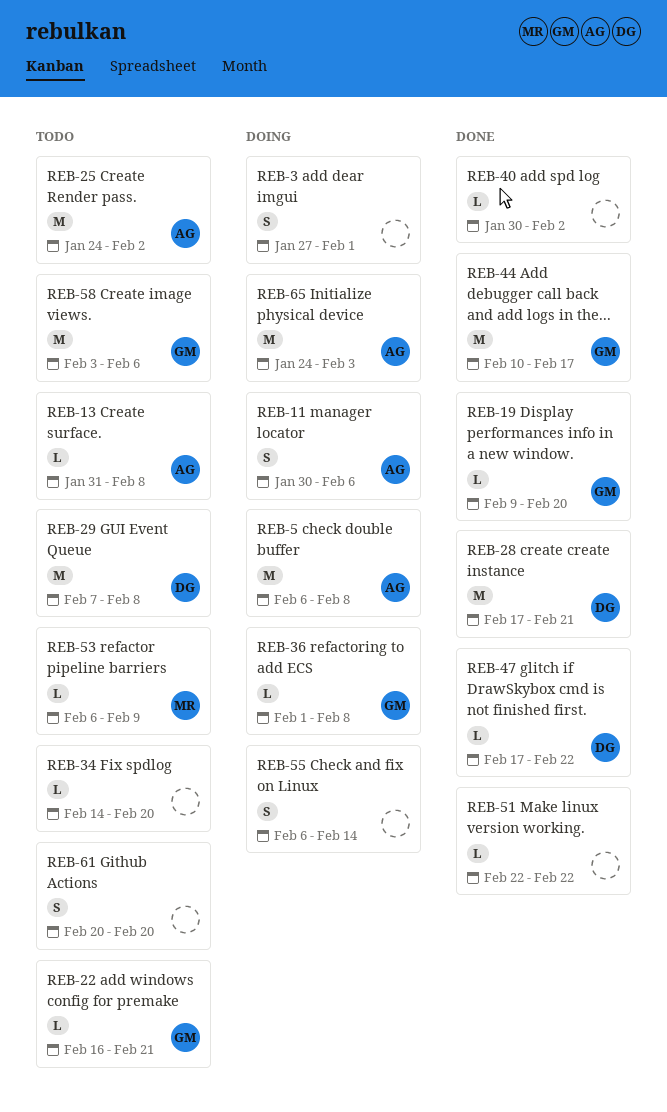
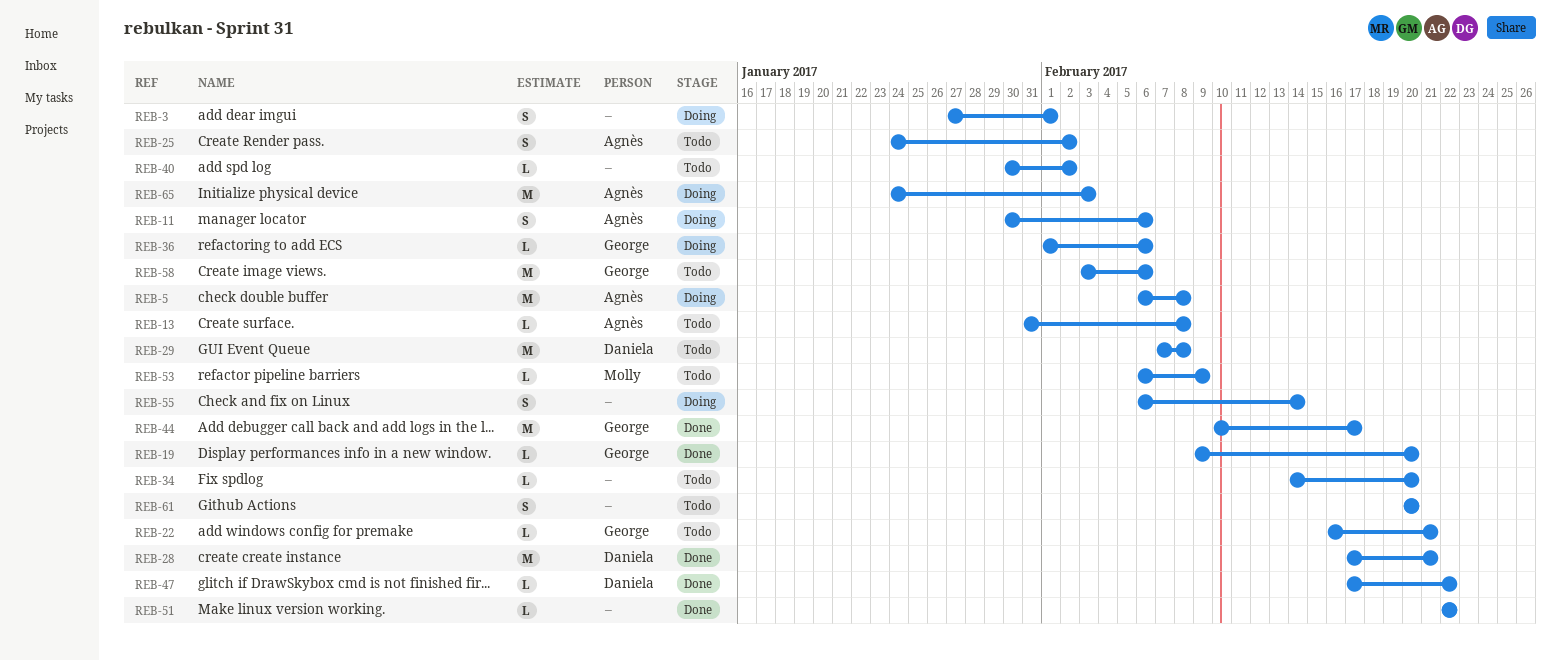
REB-25, estimate: M -> S
REB-36, due: Feb 8 -> Feb 6
REB-40, status: Done -> Todo

